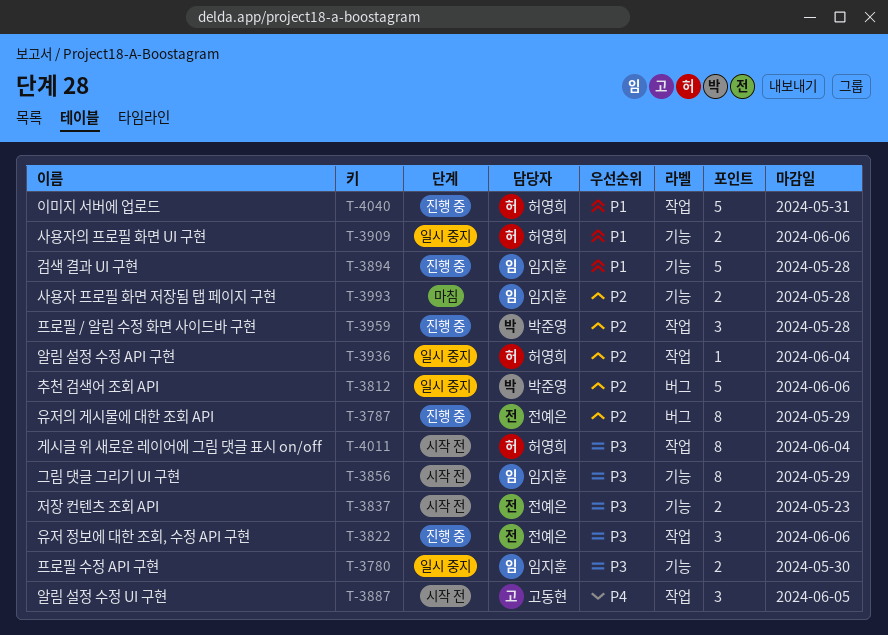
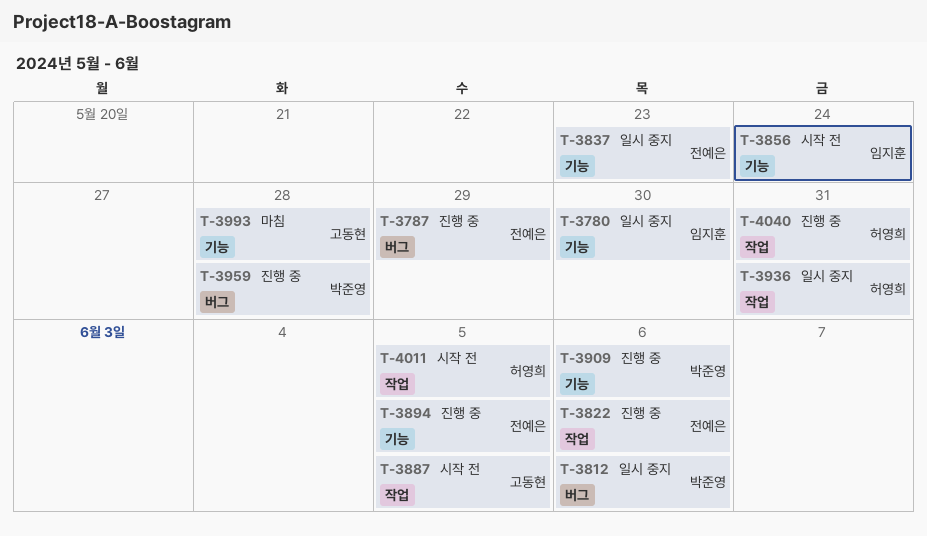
T-3837, status: 시작 전 -> 일시 중지
T-3856, due: May 29 -> May 24
T-3894, owner: 임지훈 -> 전예은
T-3894, due: May 28 -> Jun 5
T-3909, status: 일시 중지 -> 진행 중
T-3909, owner: 허영희 -> 박준영
T-3936, due: Jun 4 -> May 31
T-3959, label: 작업 -> 버그
T-3993, owner: 임지훈 -> 고동현
T-4011, due: Jun 4 -> Jun 5

